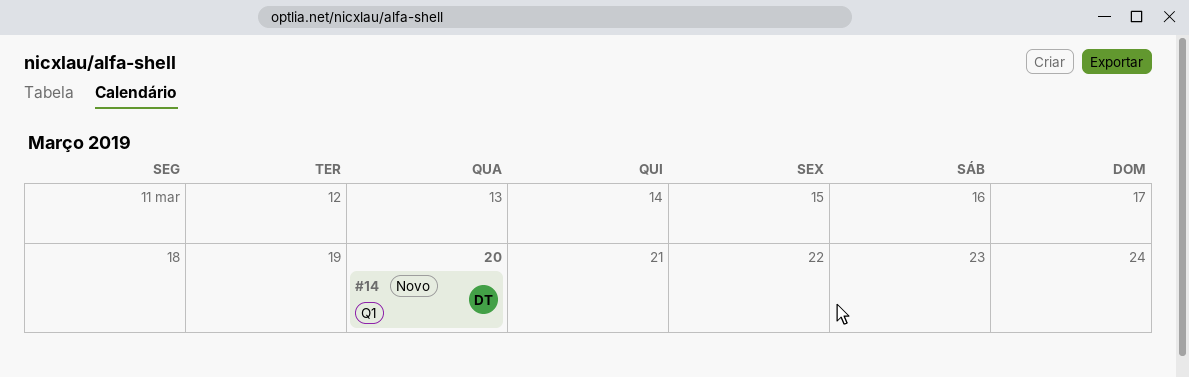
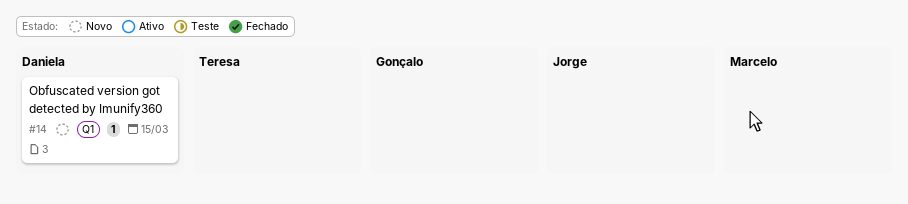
#14, due: Mar 20 -> Mar 15

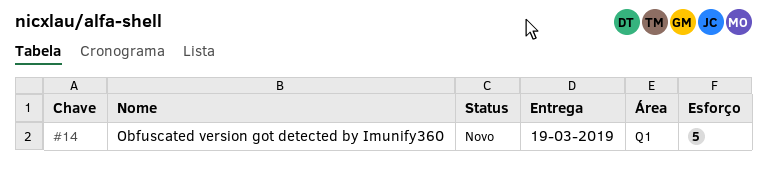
#14, estimate: 1 -> 5
#14, due: Mar 15 -> Mar 19

